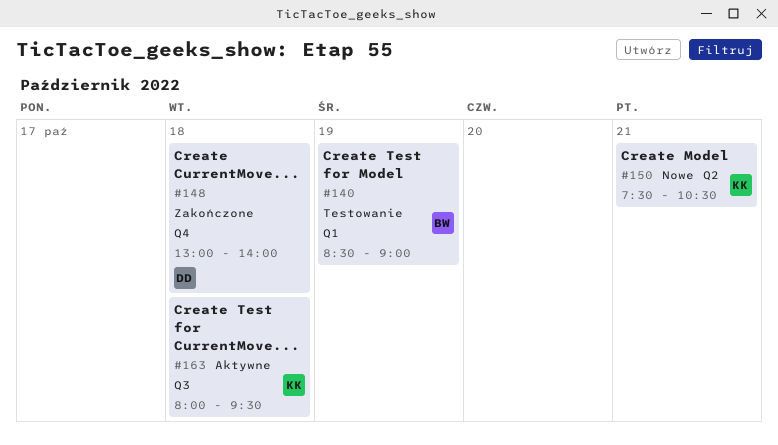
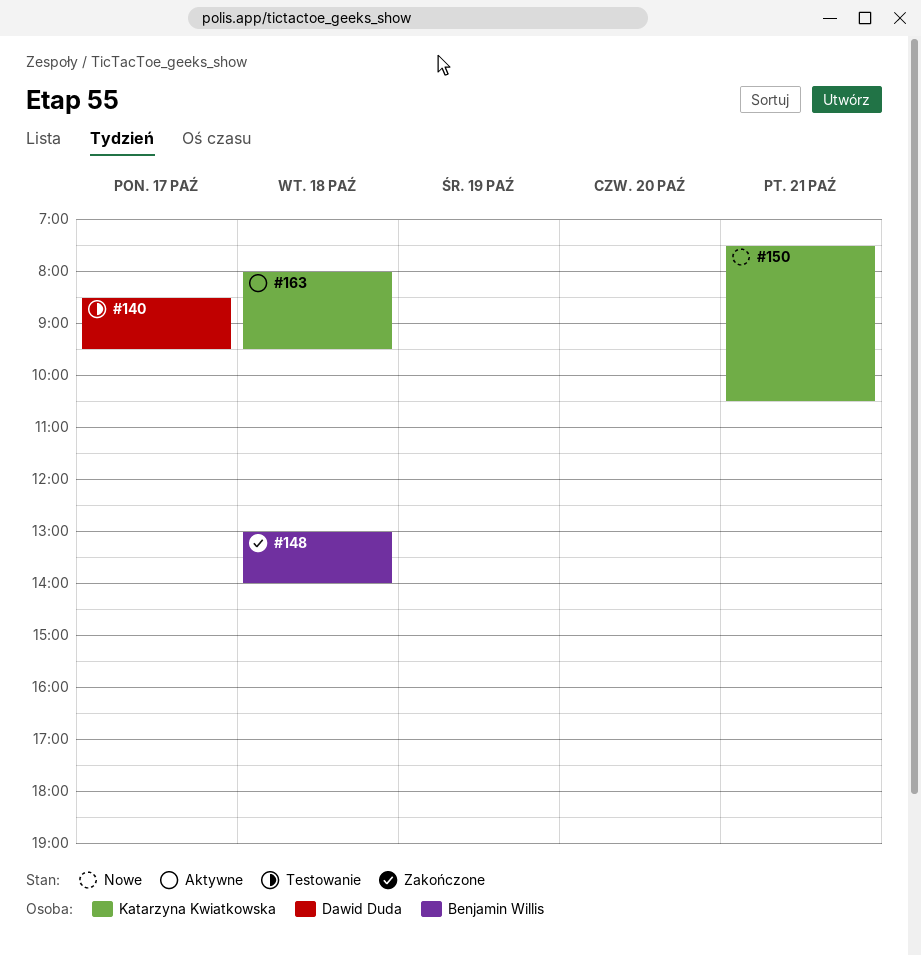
#140, owner: Benjamin Willis -> Dawid Duda
#140, day: Oct 19 -> Oct 17
#140, ends: 09:00 -> 09:30
#148, owner: Dawid Duda -> Benjamin Willis

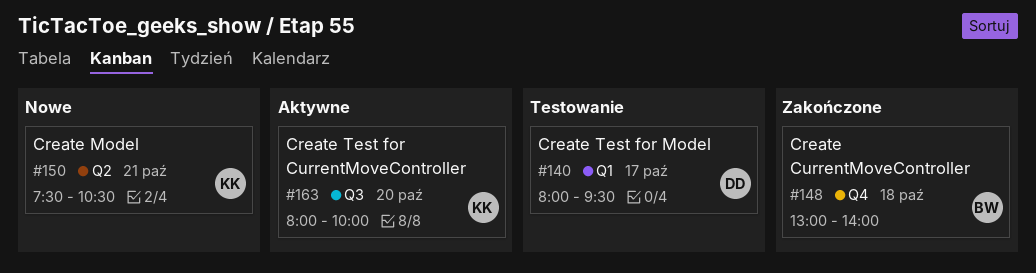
#140, begins: 08:30 -> 08:00
#163, day: Oct 18 -> Oct 20
#163, ends: 09:30 -> 10:00

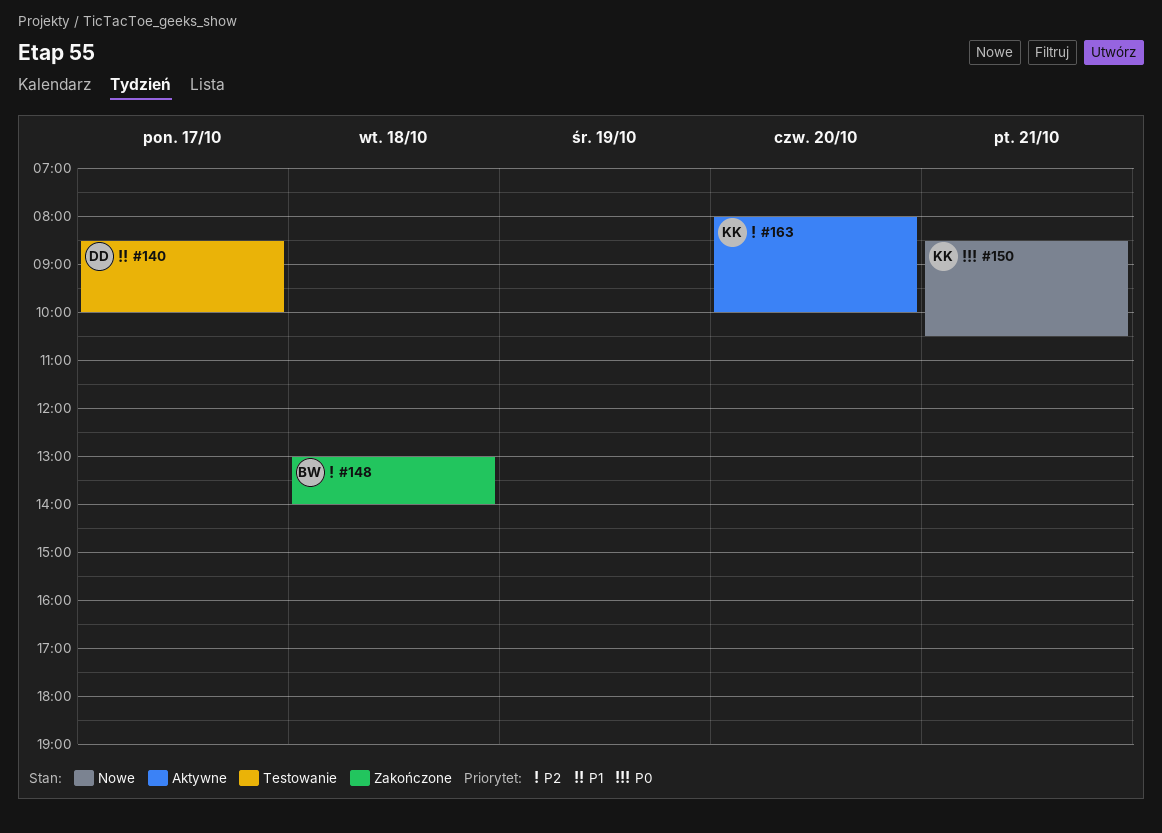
#140, begins: 08:00 -> 08:30
#140, ends: 09:30 -> 10:00
#150, begins: 07:30 -> 08:30

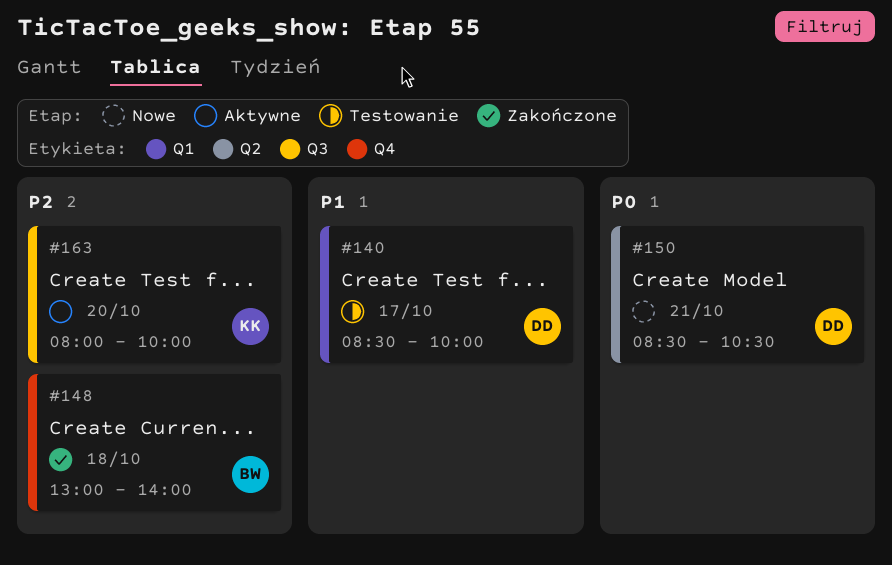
#150, owner: KK -> DD

